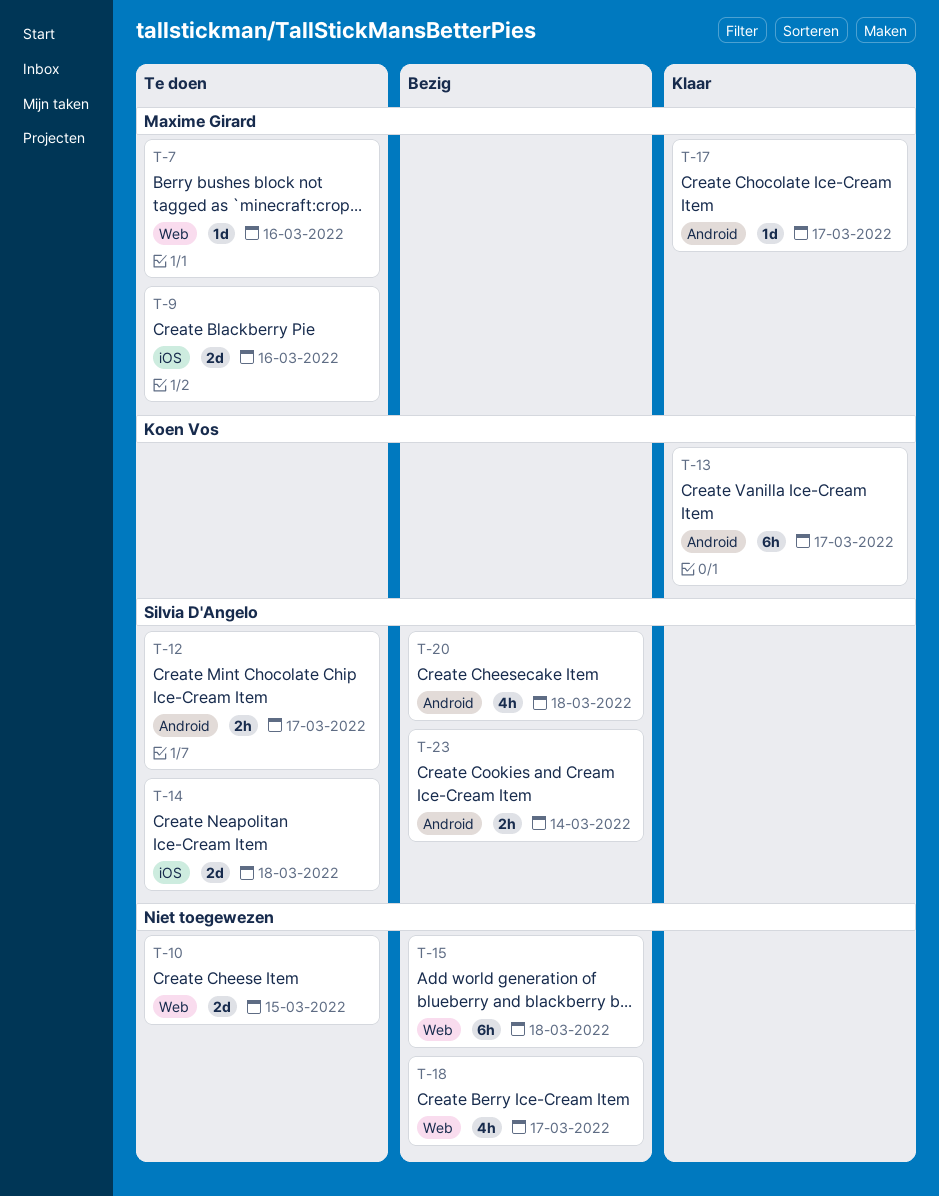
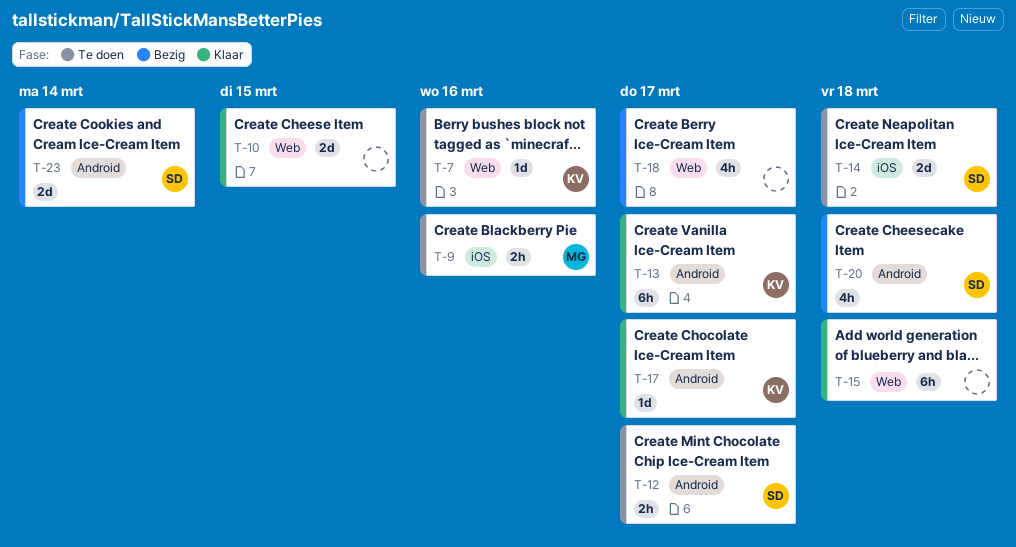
T-7, owner: Maxime Girard -> Koen Vos
T-9, estimate: 2d -> 2h
T-10, status: Te doen -> Klaar
T-15, status: Bezig -> Klaar
T-17, owner: Maxime Girard -> Koen Vos
T-23, estimate: 2h -> 2d

